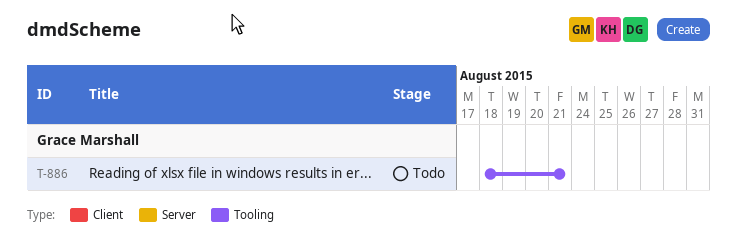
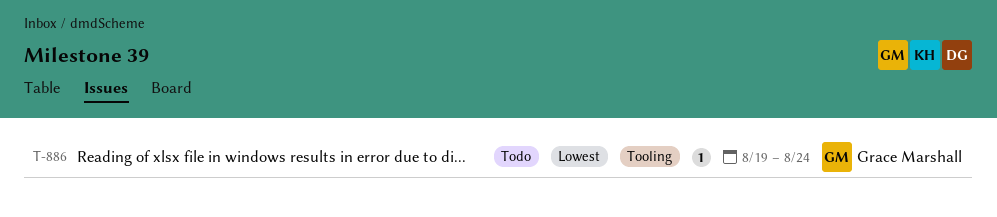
T-886, start: Aug 18 -> Aug 19
T-886, due: Aug 21 -> Aug 24

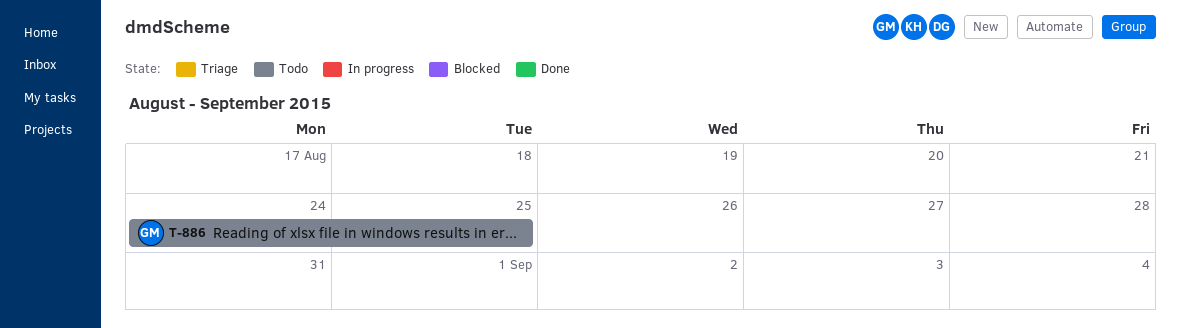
T-886, start: Aug 19 -> Aug 24
T-886, due: Aug 24 -> Aug 25

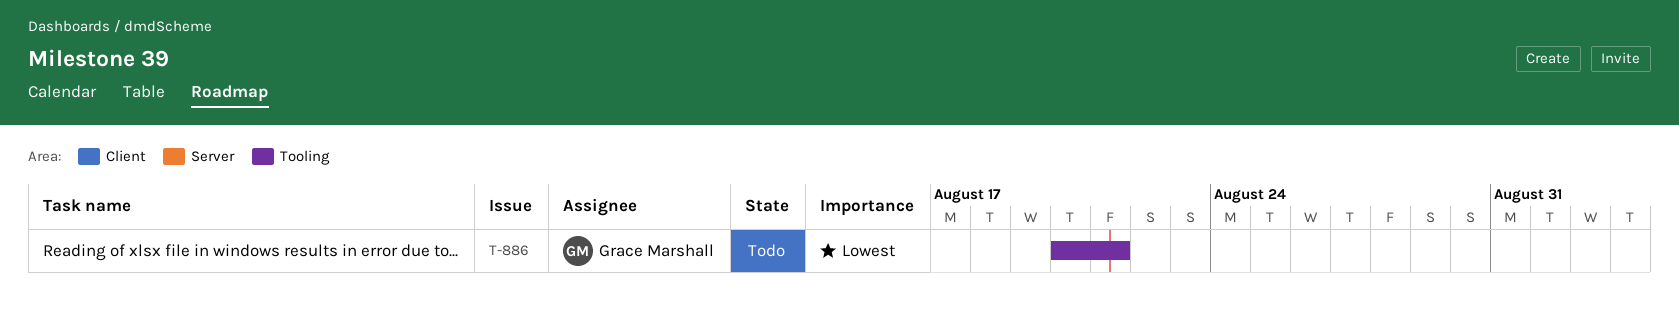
T-886, start: Aug 24 -> Aug 20
T-886, due: Aug 25 -> Aug 21

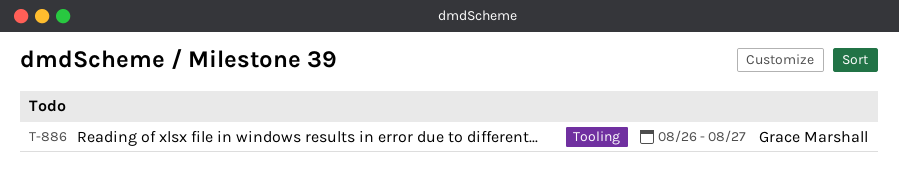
T-886, start: Aug 20 -> Aug 26
T-886, due: Aug 21 -> Aug 27

